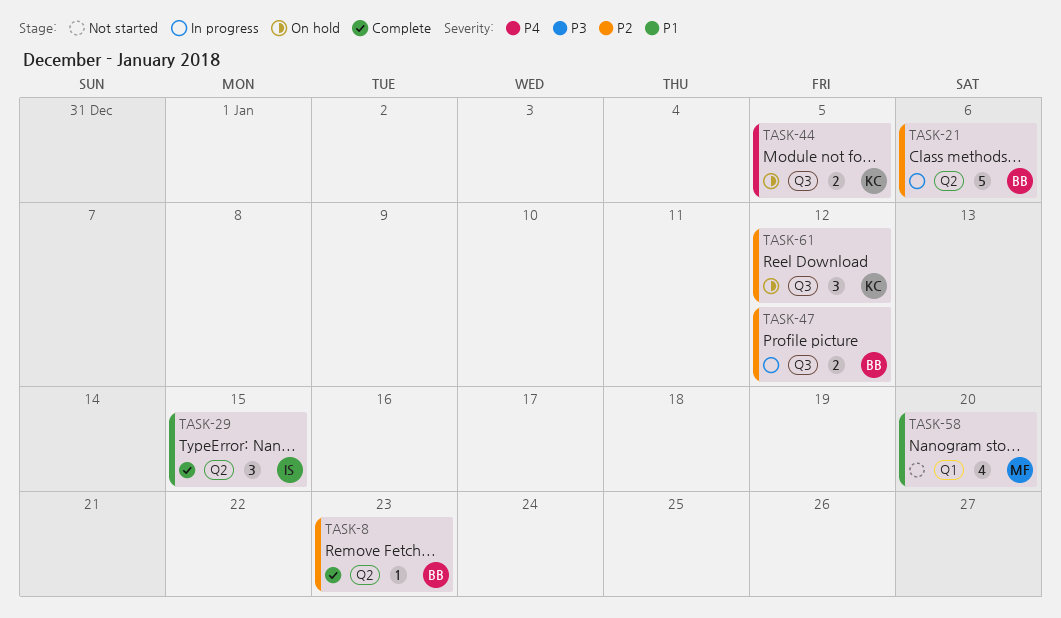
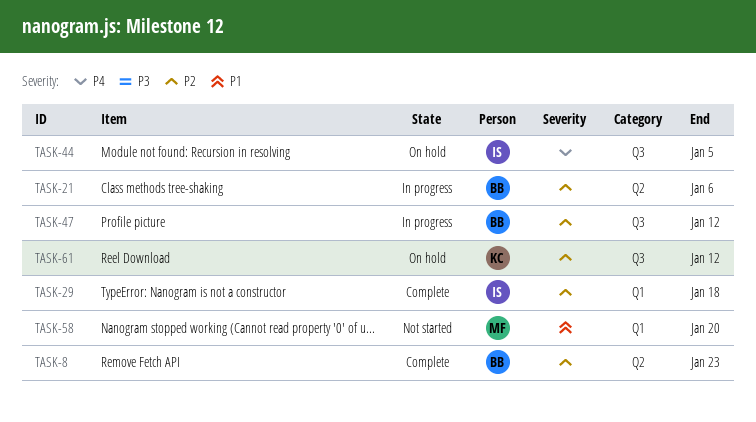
TASK-29, priority: P1 -> P2
TASK-29, label: Q2 -> Q1
TASK-29, due: Jan 15 -> Jan 18
TASK-44, owner: KC -> IS

